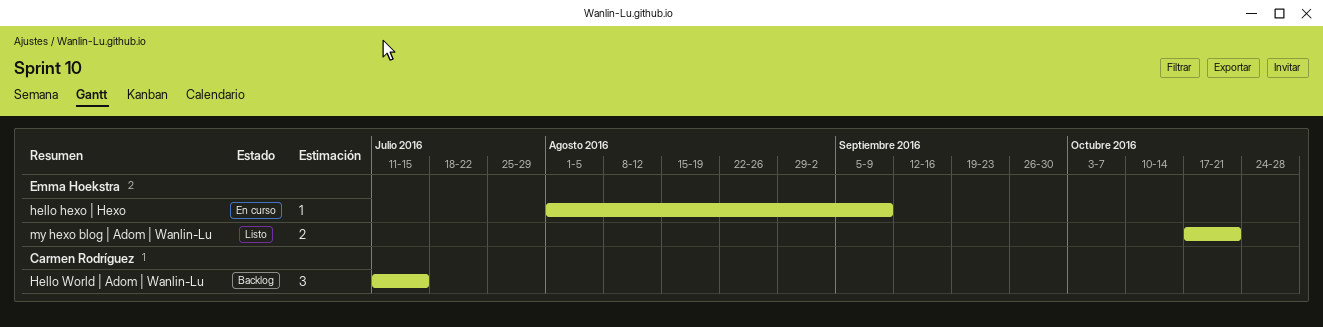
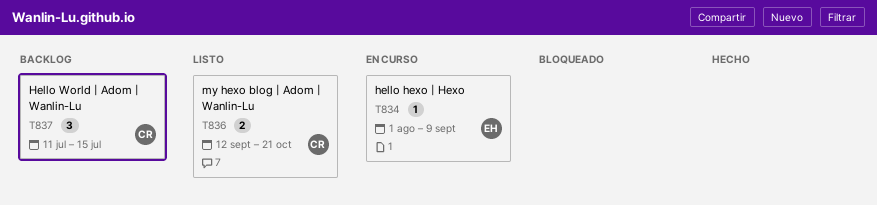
my hexo blog | Adom | Wanlin-Lu, owner: Emma Hoekstra -> Carmen Rodríguez
my hexo blog | Adom | Wanlin-Lu, start: Oct 17 -> Sep 12

